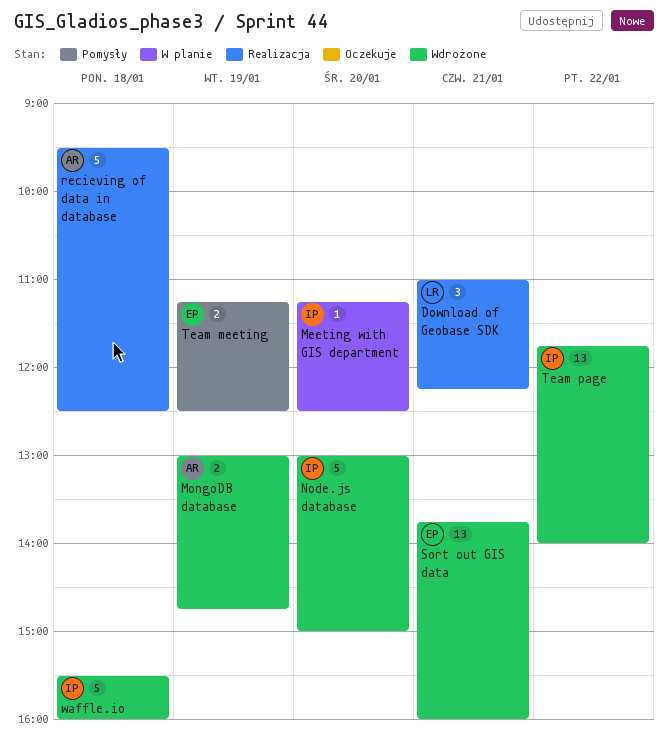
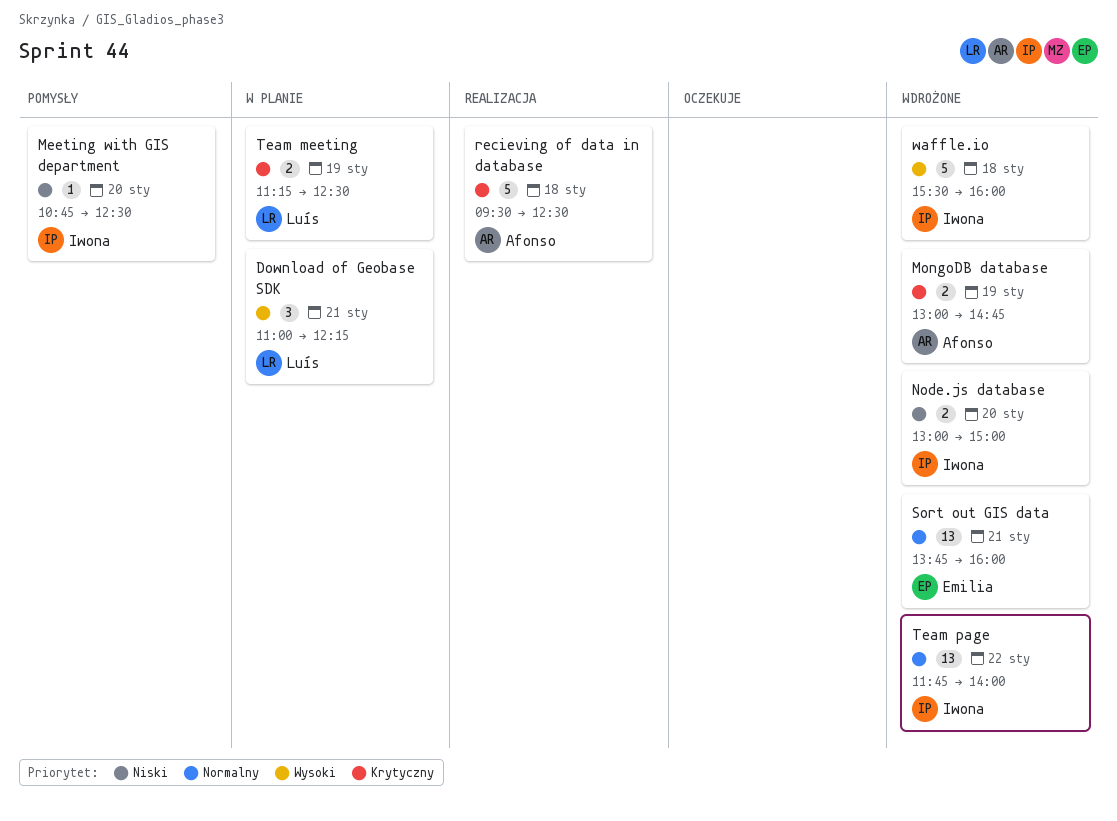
Download of Geobase SDK, status: Realizacja -> W planie
Meeting with GIS department, status: W planie -> Pomysły
Meeting with GIS department, begins: 11:15 -> 10:45
Node.js database, estimate: 5 -> 2
Team meeting, status: Pomysły -> W planie
Team meeting, owner: Emilia -> Luís

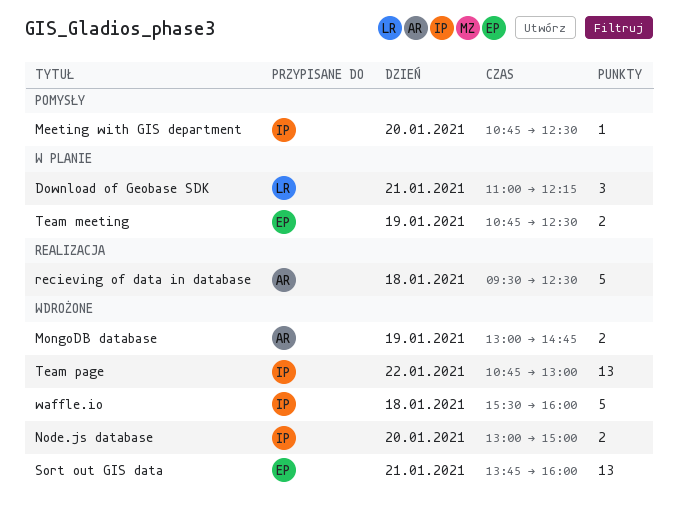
Team meeting, owner: Luís -> Emilia
Team meeting, begins: 11:15 -> 10:45
Team page, begins: 11:45 -> 10:45
Team page, ends: 14:00 -> 13:00

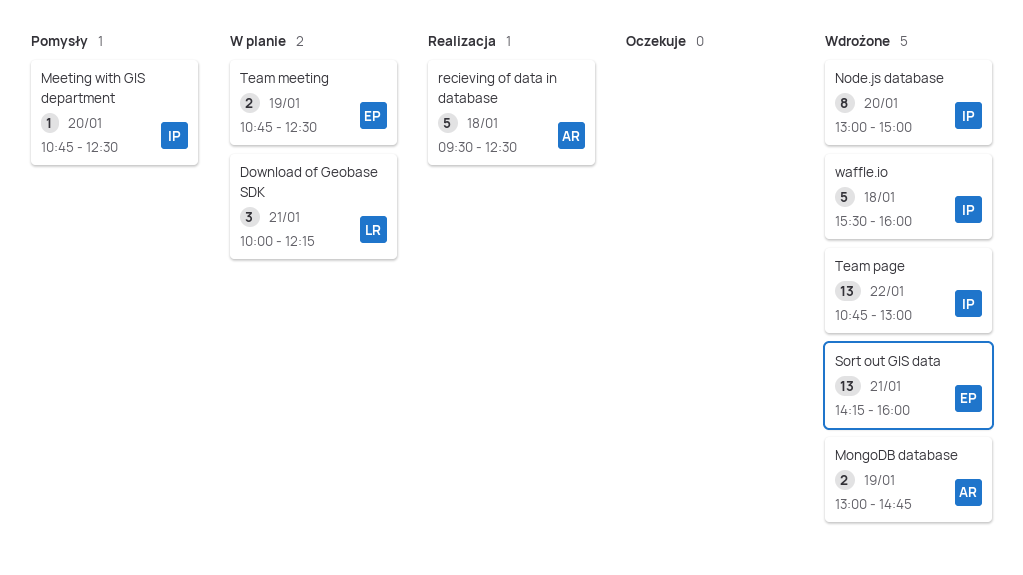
Download of Geobase SDK, begins: 11:00 -> 10:00
Node.js database, estimate: 2 -> 8
Sort out GIS data, begins: 13:45 -> 14:15

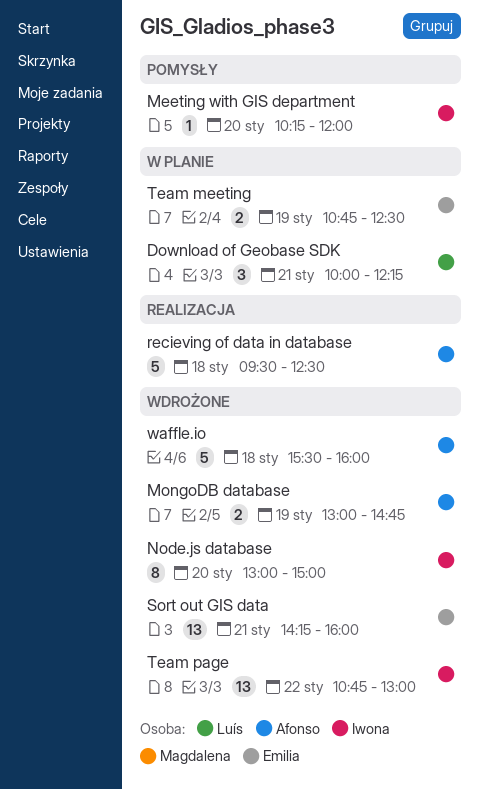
Meeting with GIS department, begins: 10:45 -> 10:15
Meeting with GIS department, ends: 12:30 -> 12:00
waffle.io, owner: Iwona -> Afonso

